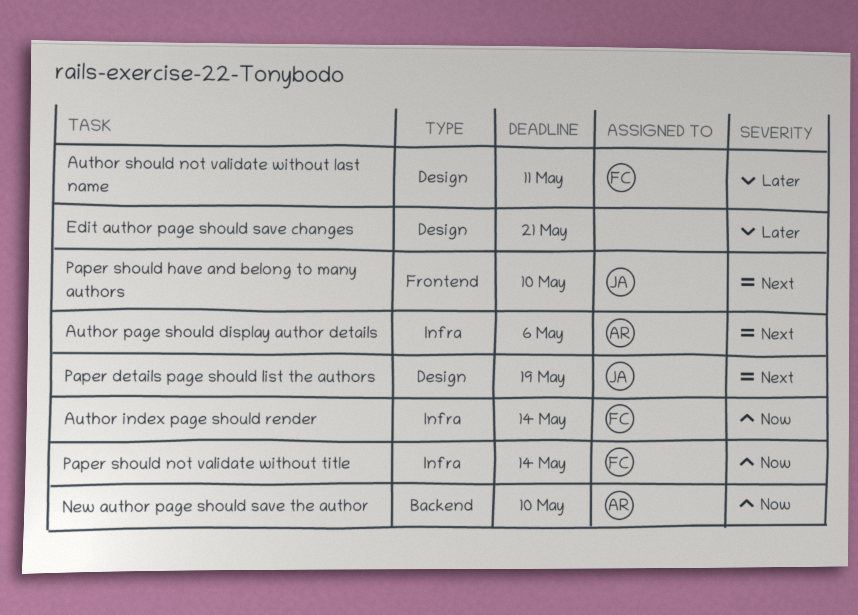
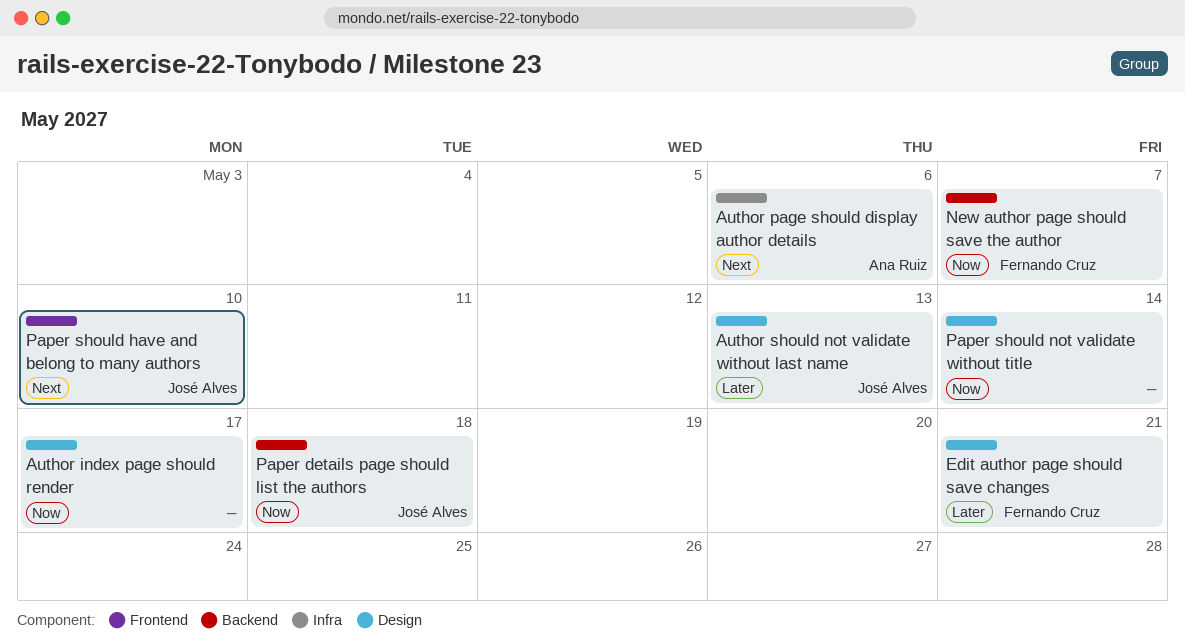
Author index page should render, owner: Fernando Cruz -> none
Author index page should render, label: Infra -> Design
Author index page should render, due: May 14 -> May 17
Author should not validate without last name, owner: Fernando Cruz -> José Alves
Author should not validate without last name, due: May 11 -> May 13
Edit author page should save changes, owner: none -> Fernando Cruz
New author page should save the author, owner: Ana Ruiz -> Fernando Cruz
New author page should save the author, due: May 10 -> May 7
Paper details page should list the authors, priority: Next -> Now
Paper details page should list the authors, label: Design -> Backend
Paper details page should list the authors, due: May 19 -> May 18
Paper should not validate without title, owner: Fernando Cruz -> none
Paper should not validate without title, label: Infra -> Design

